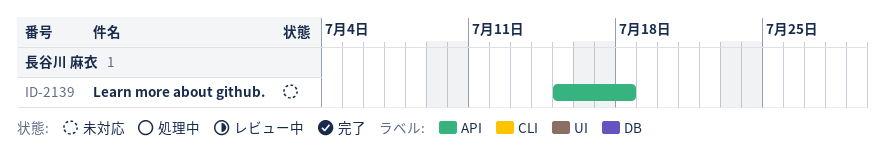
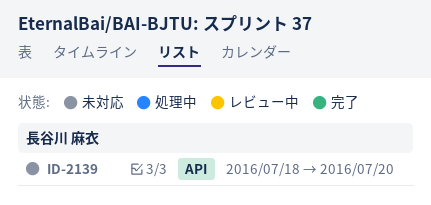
ID-2139, start: Jul 15 -> Jul 18
ID-2139, due: Jul 18 -> Jul 20

